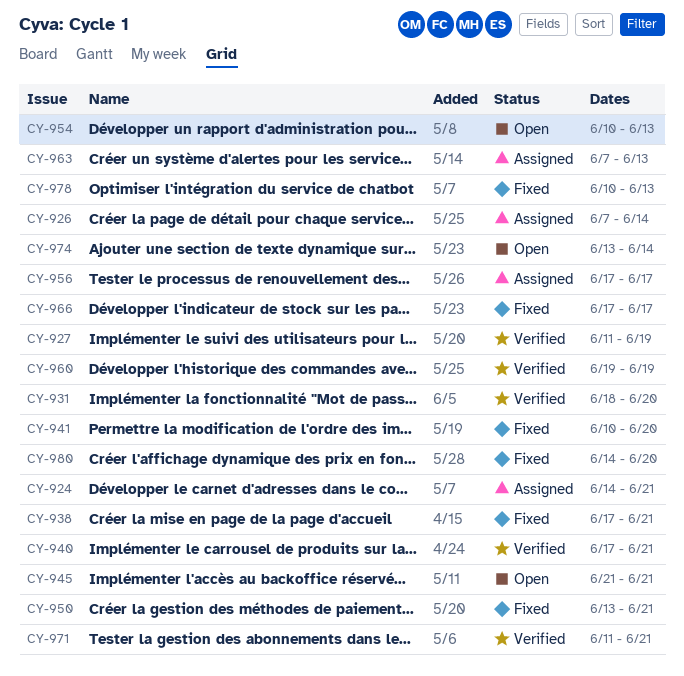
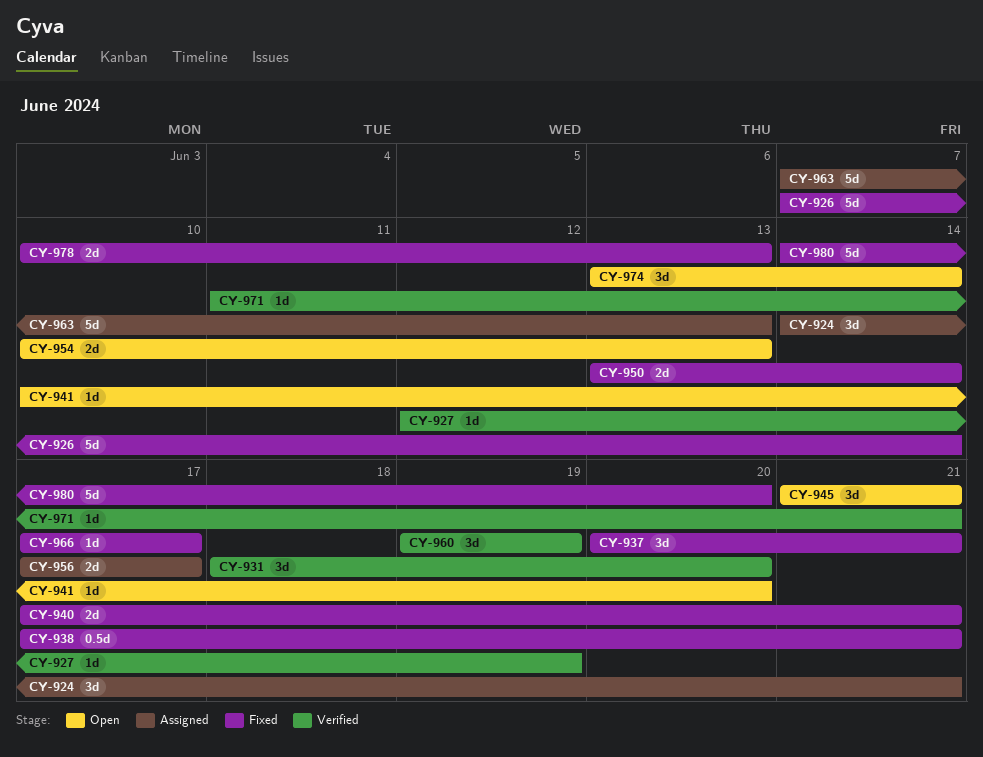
CY-926, status: Assigned -> Fixed
CY-927, start: Jun 11 -> Jun 12
CY-937: none -> present
CY-940, status: Verified -> Fixed
CY-941, status: Fixed -> Open
CY-950, due: Jun 21 -> Jun 14

